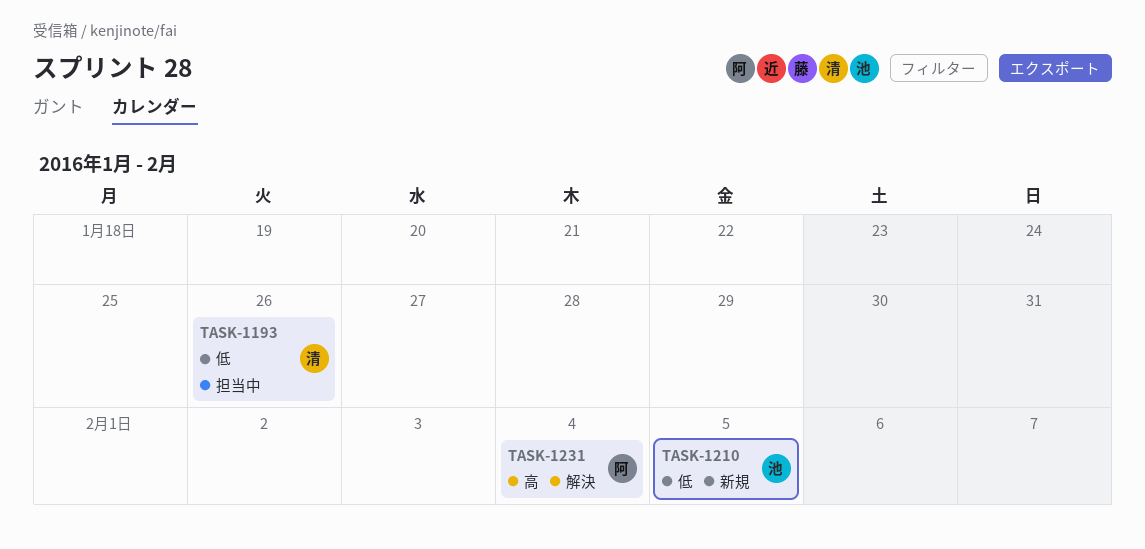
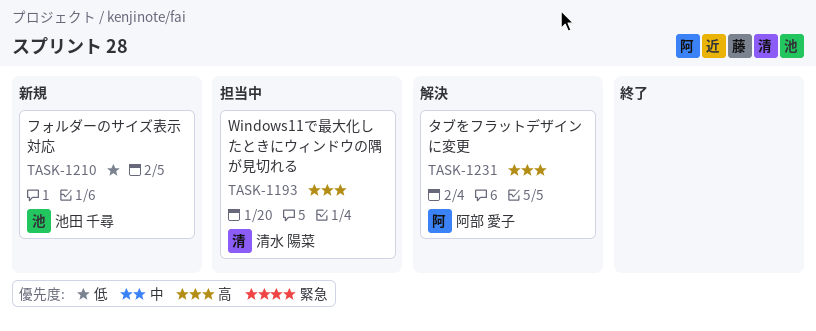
TASK-1193, priority: 低 -> 高
TASK-1193, due: Jan 26 -> Jan 20

